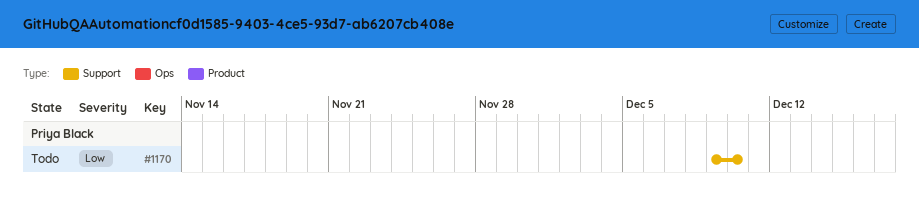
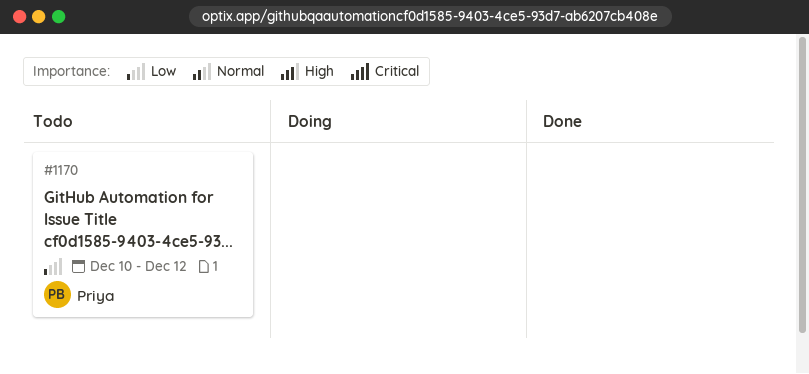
#1170, start: Dec 9 -> Dec 10
#1170, due: Dec 10 -> Dec 12

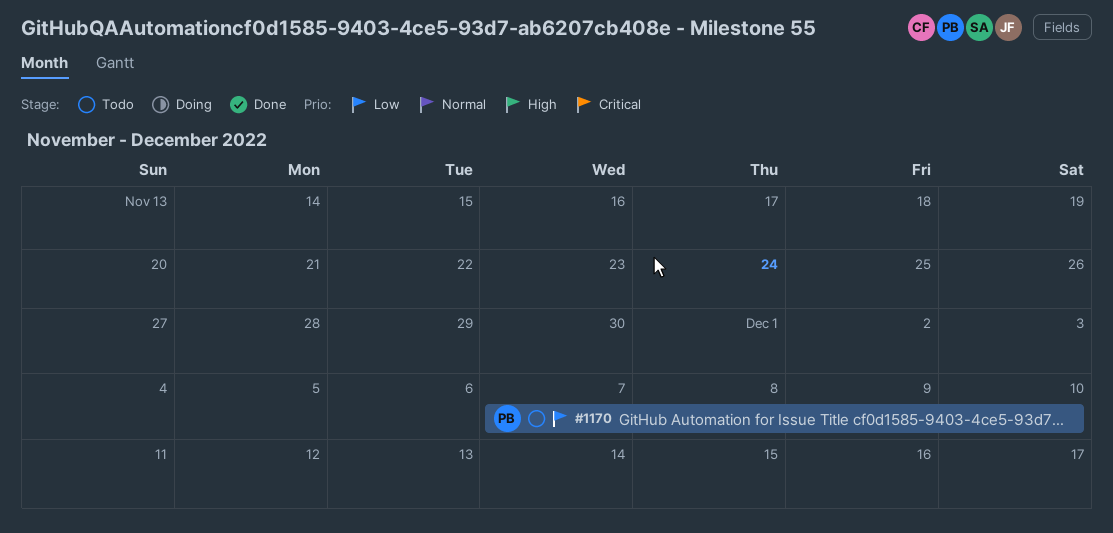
#1170, start: Dec 10 -> Dec 7
#1170, due: Dec 12 -> Dec 10

